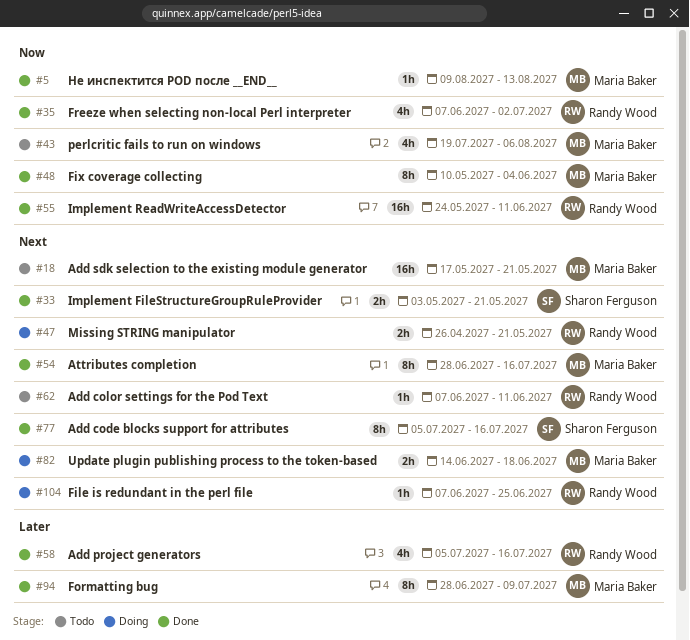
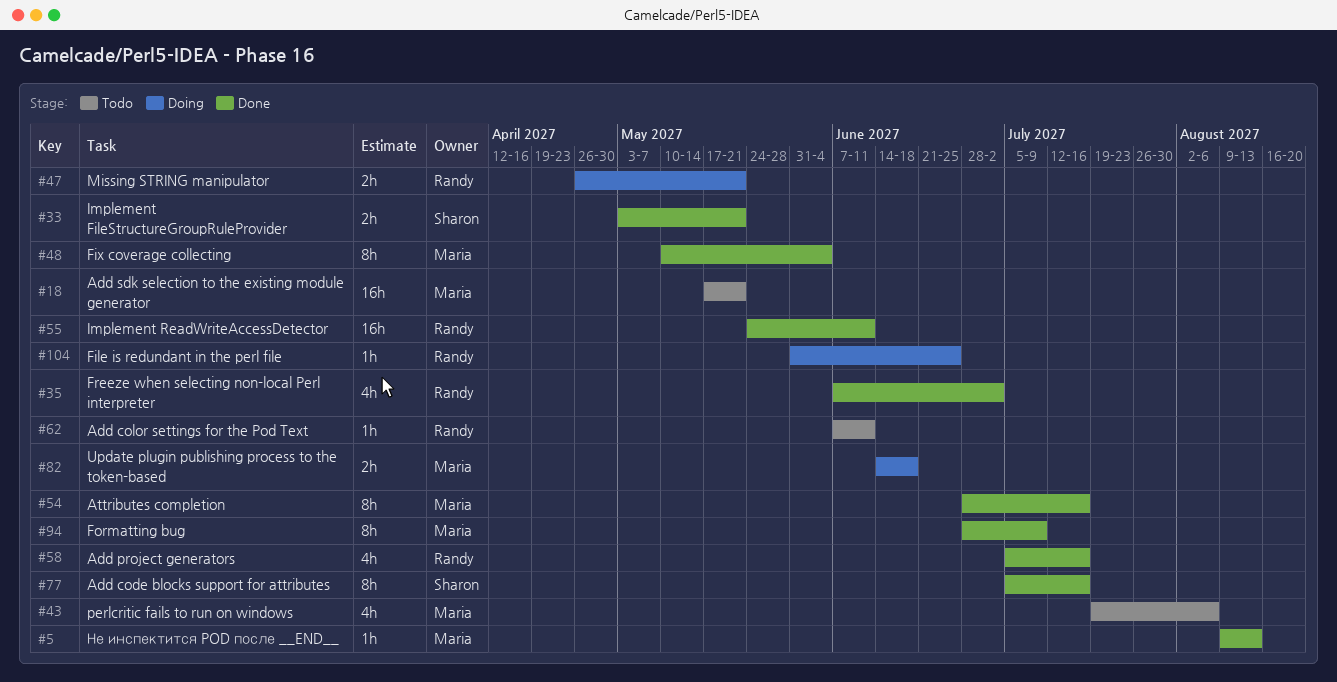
#104, start: Jun 7 -> May 31

